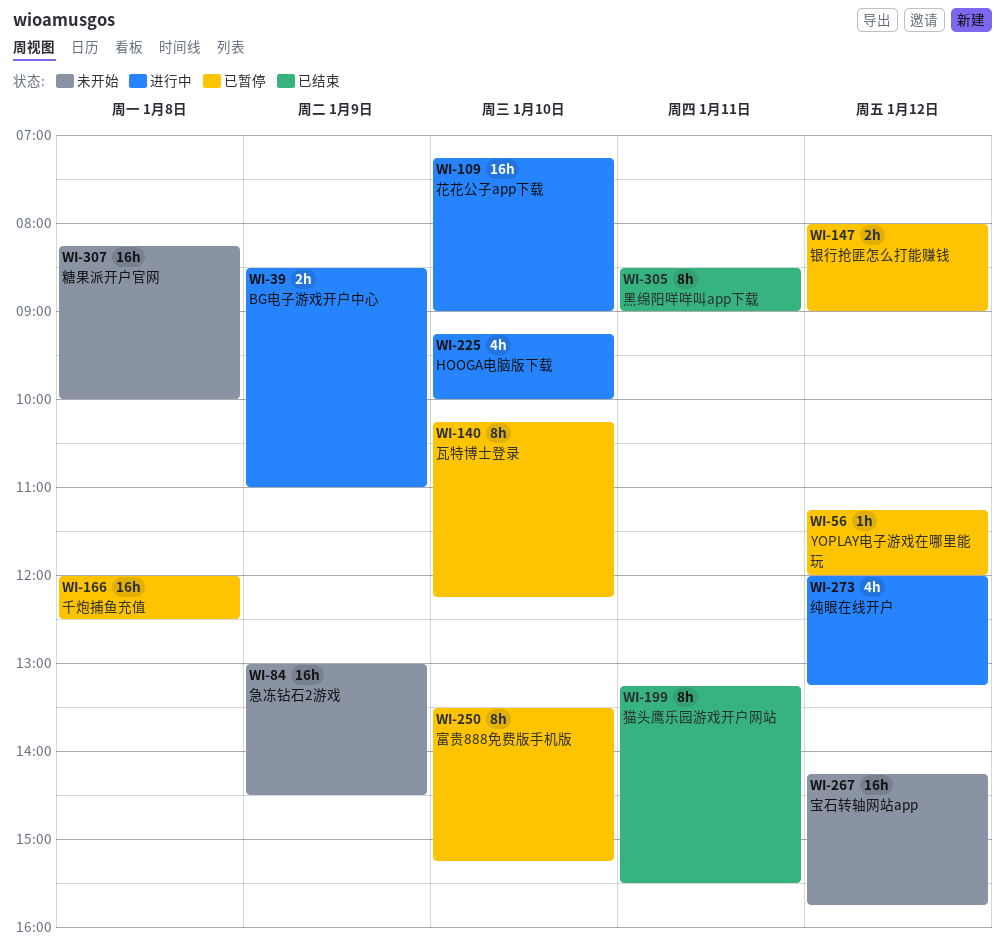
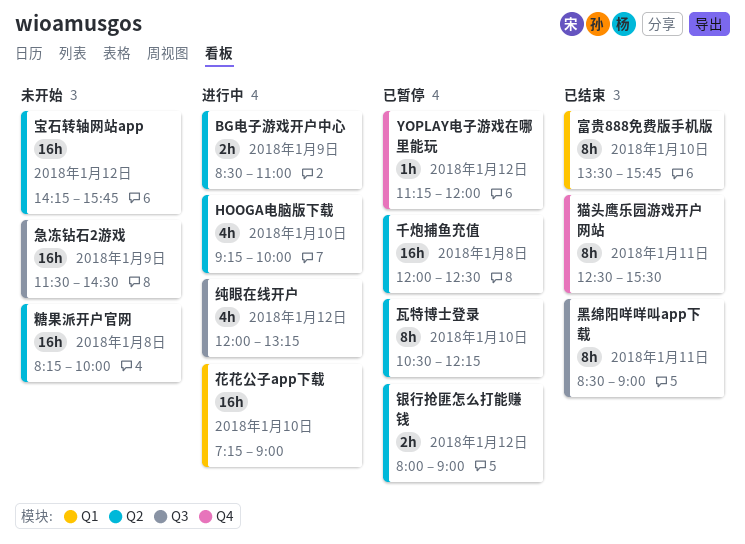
富贵888免费版手机版, status: 已暂停 -> 已结束
富贵888免费版手机版, ends: 15:15 -> 15:45
急冻钻石2游戏, begins: 13:00 -> 11:30
猫头鹰乐园游戏开户网站, begins: 13:15 -> 12:30
瓦特博士登录, begins: 10:15 -> 10:30

